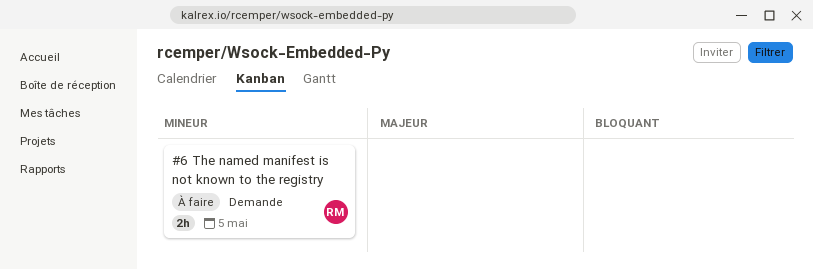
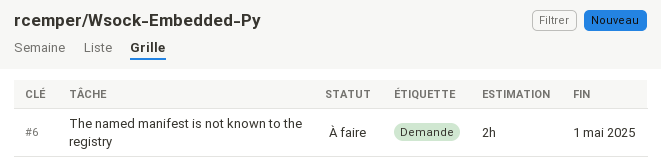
#6, due: May 5 -> May 1

